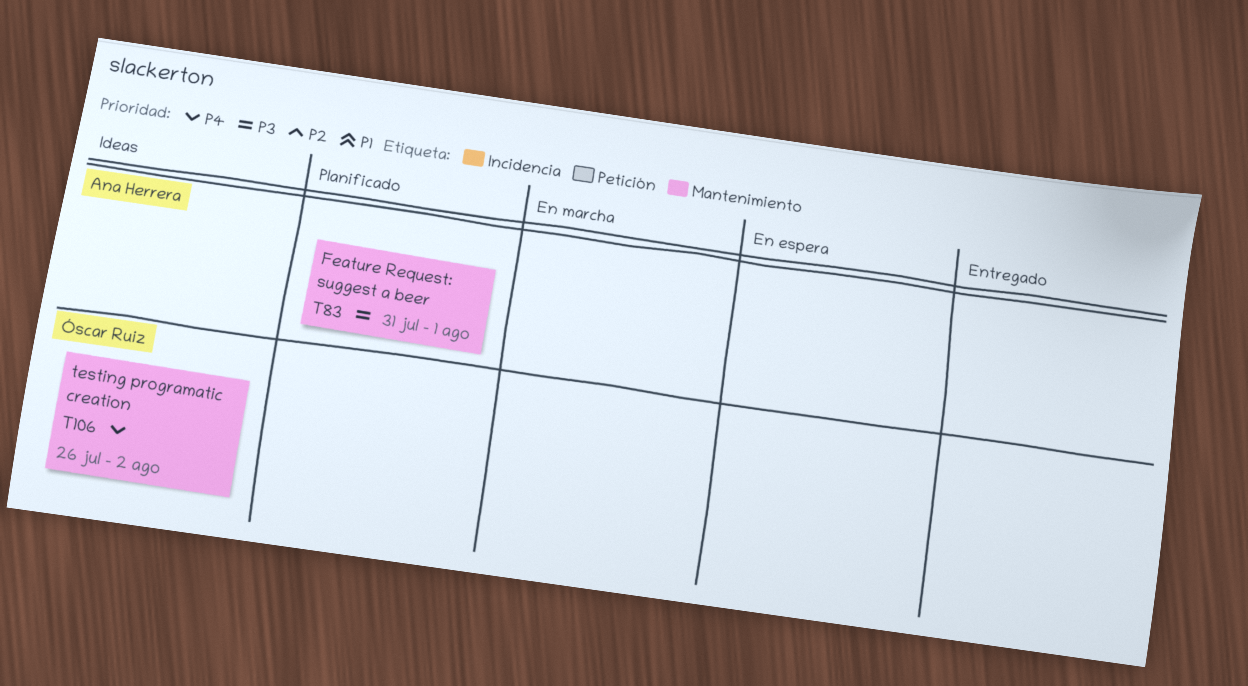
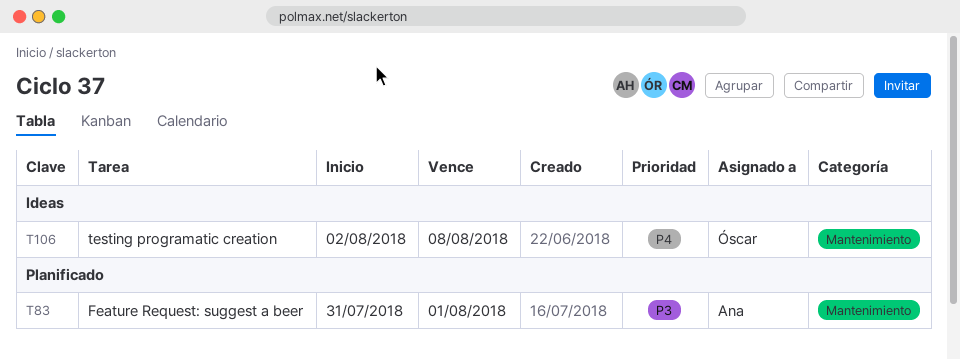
T106, start: Jul 26 -> Aug 2
T106, due: Aug 2 -> Aug 8

